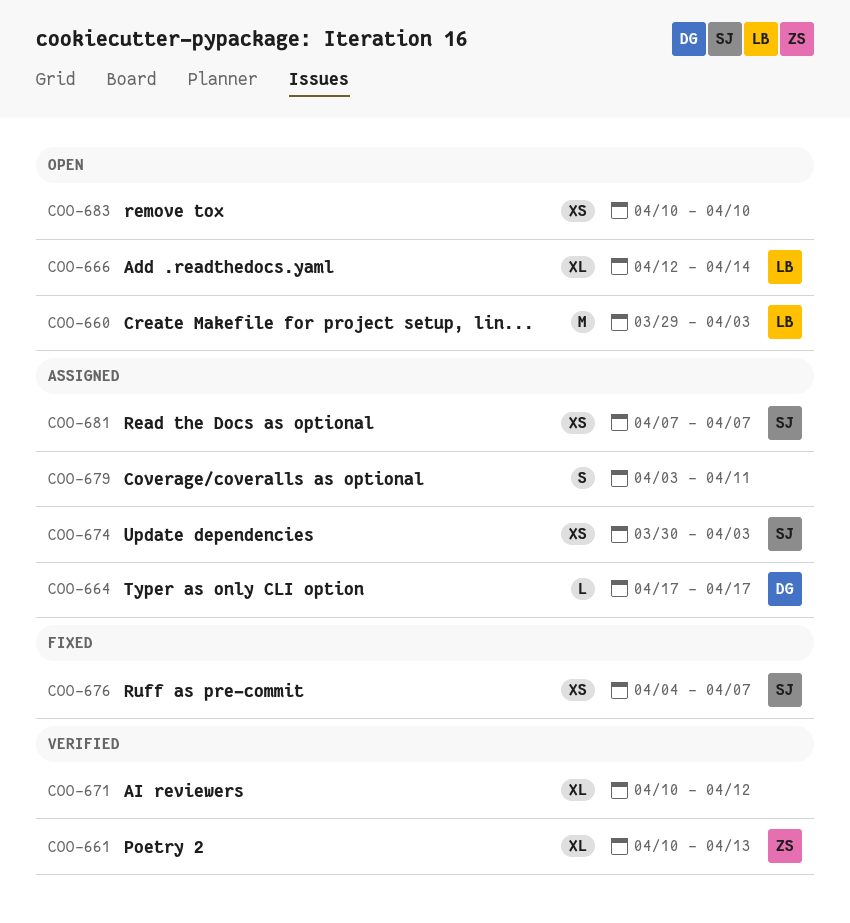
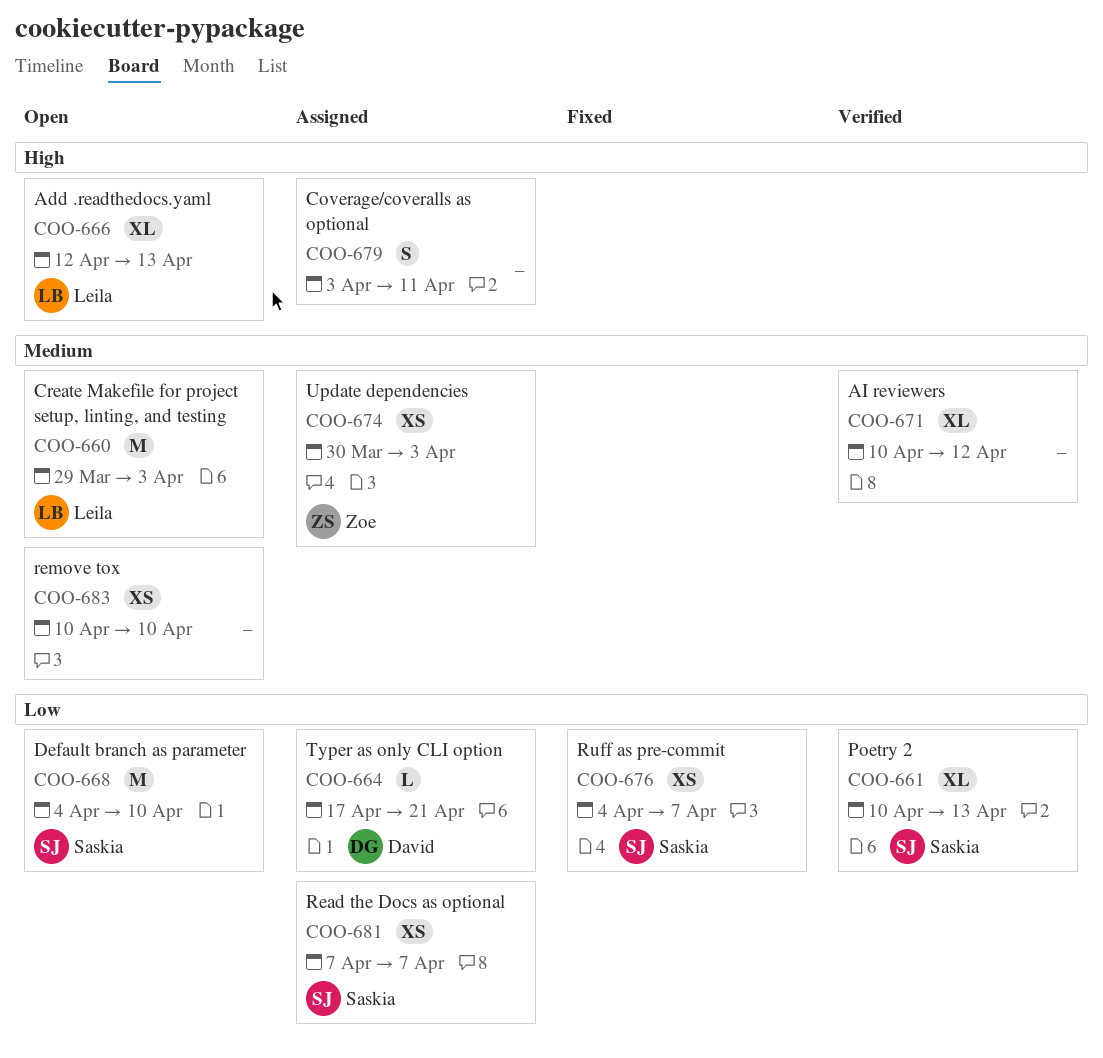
COO-661, owner: Zoe -> Saskia
COO-664, due: Apr 17 -> Apr 21
COO-666, due: Apr 14 -> Apr 13
COO-668: none -> present
COO-674, owner: Saskia -> Zoe

